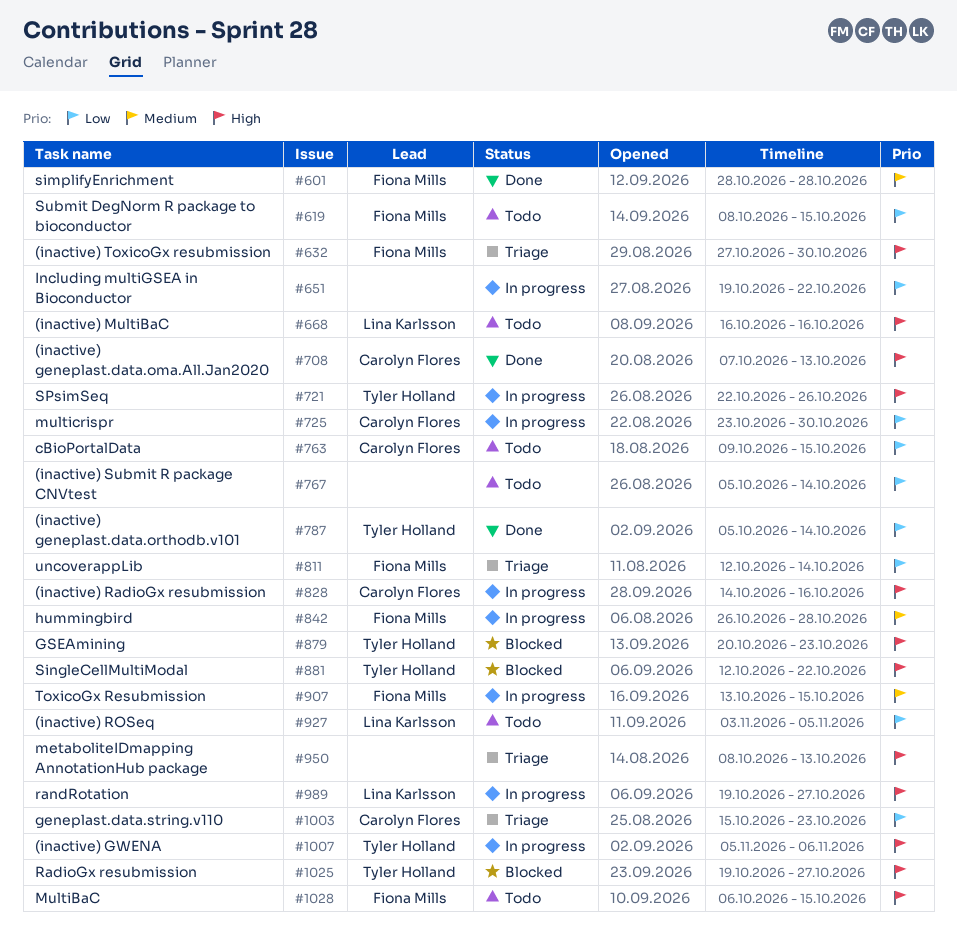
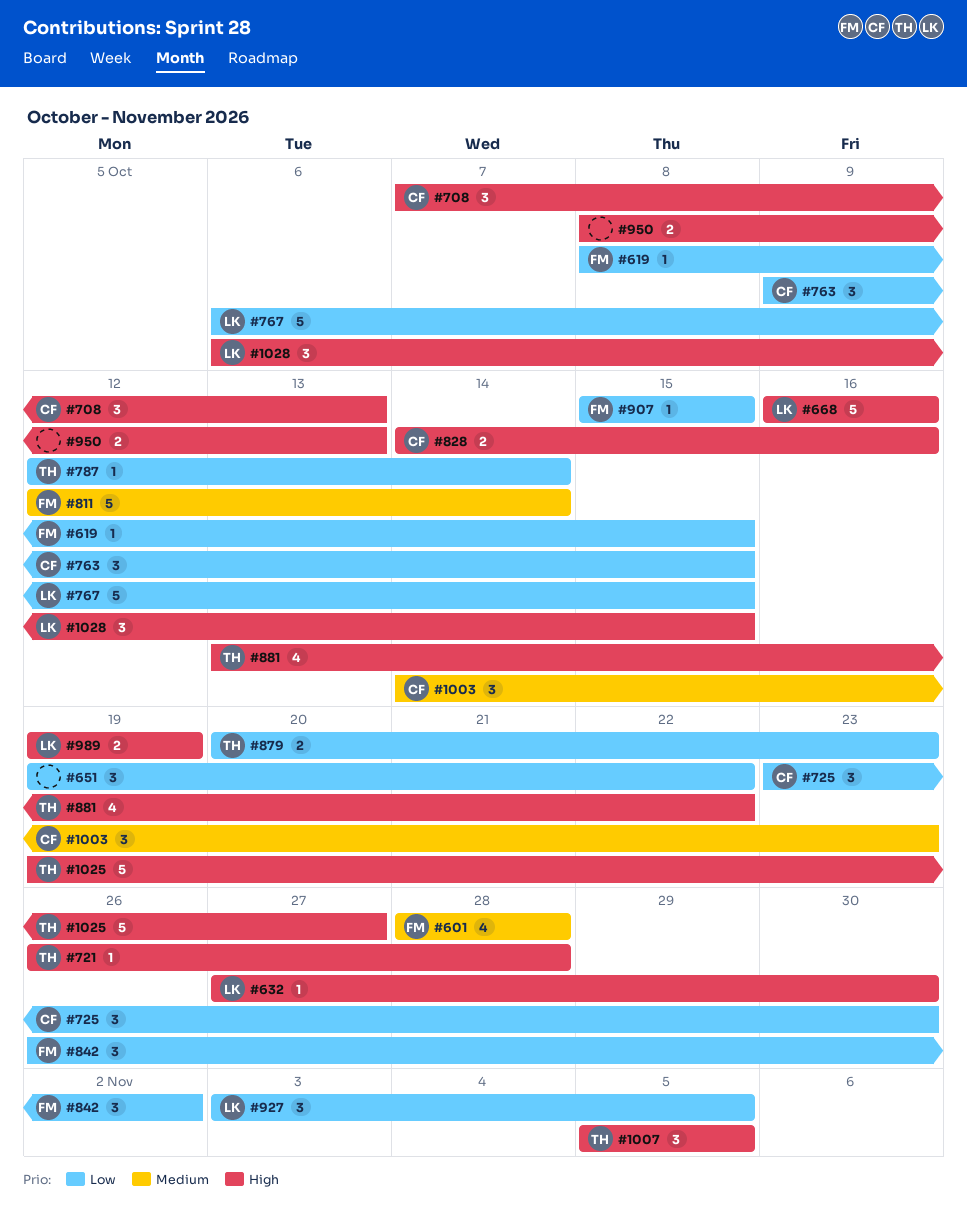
#632, owner: Fiona Mills -> Lina Karlsson
#721, start: Oct 22 -> Oct 26
#721, due: Oct 26 -> Oct 28
#767, owner: none -> Lina Karlsson
#767, start: Oct 5 -> Oct 6
#767, due: Oct 14 -> Oct 15
#787, start: Oct 5 -> Oct 12
#811, priority: Low -> Medium
#842, priority: Medium -> Low
#842, due: Oct 28 -> Nov 2
#879, priority: High -> Low
#881, start: Oct 12 -> Oct 13
#907, priority: Medium -> Low
#907, start: Oct 13 -> Oct 15
#989, due: Oct 27 -> Oct 19
#1003, priority: Low -> Medium
#1003, start: Oct 15 -> Oct 14
#1007, due: Nov 6 -> Nov 5
#1028, owner: Fiona Mills -> Lina Karlsson

